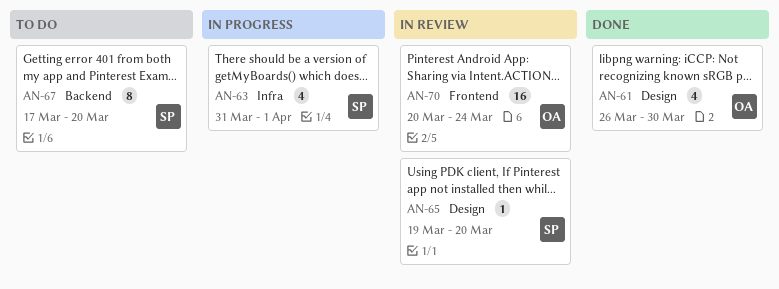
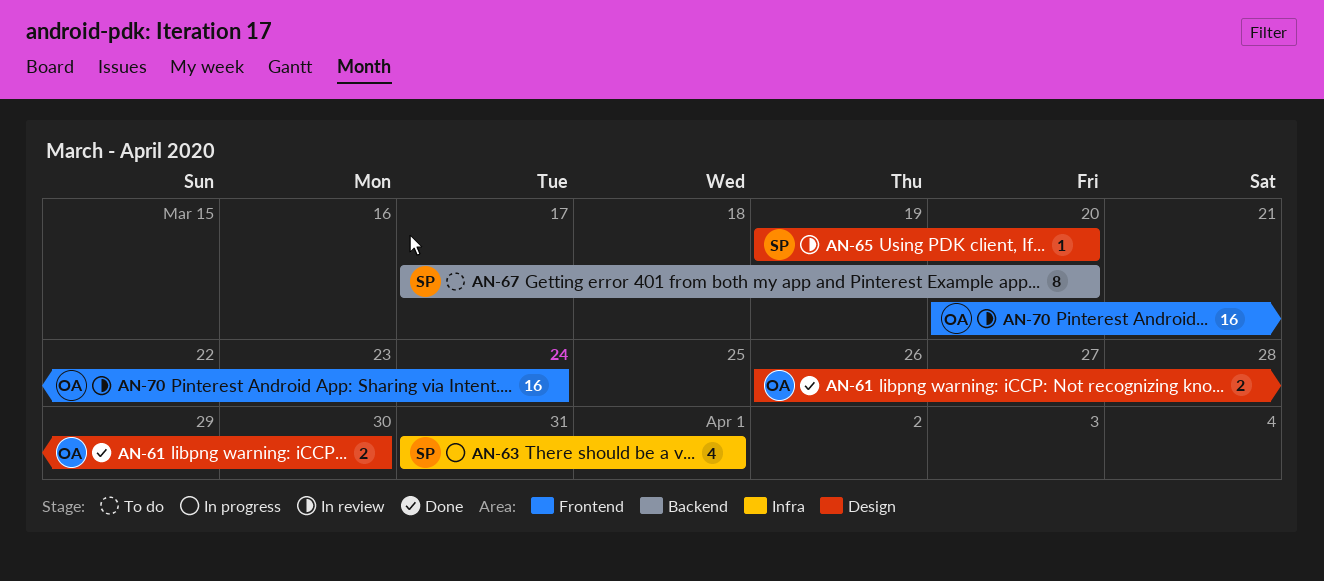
AN-61, estimate: 4 -> 2

